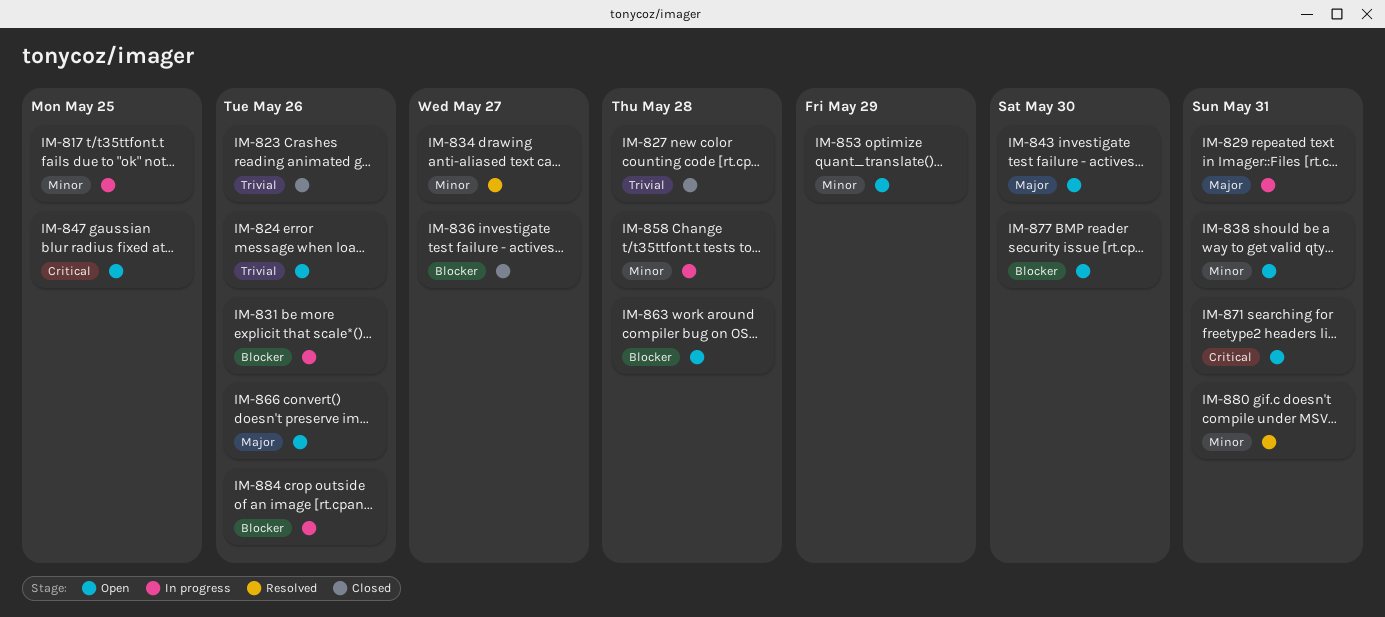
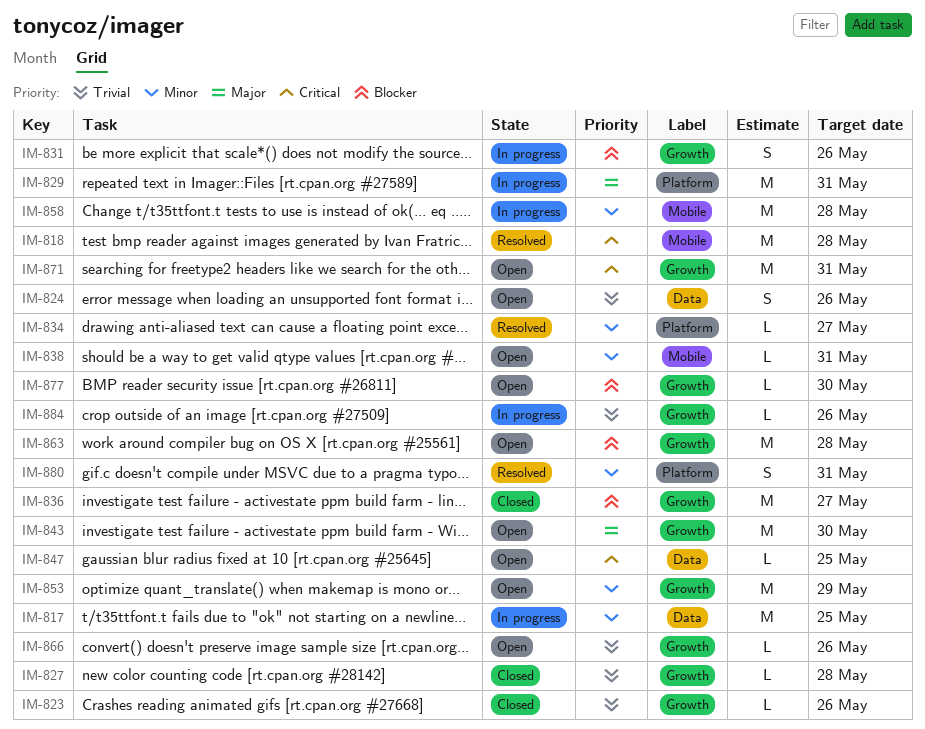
IM-818: none -> present
IM-866, priority: Major -> Trivial
IM-884, priority: Blocker -> Trivial

